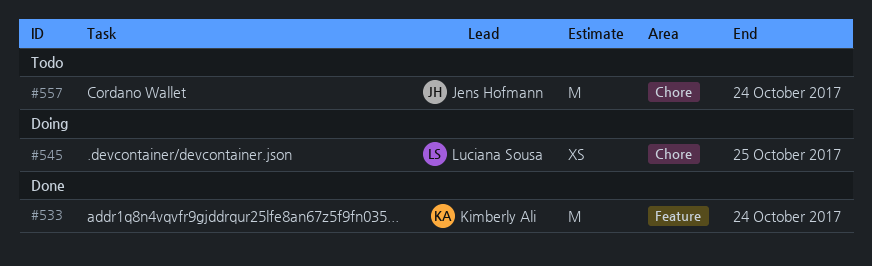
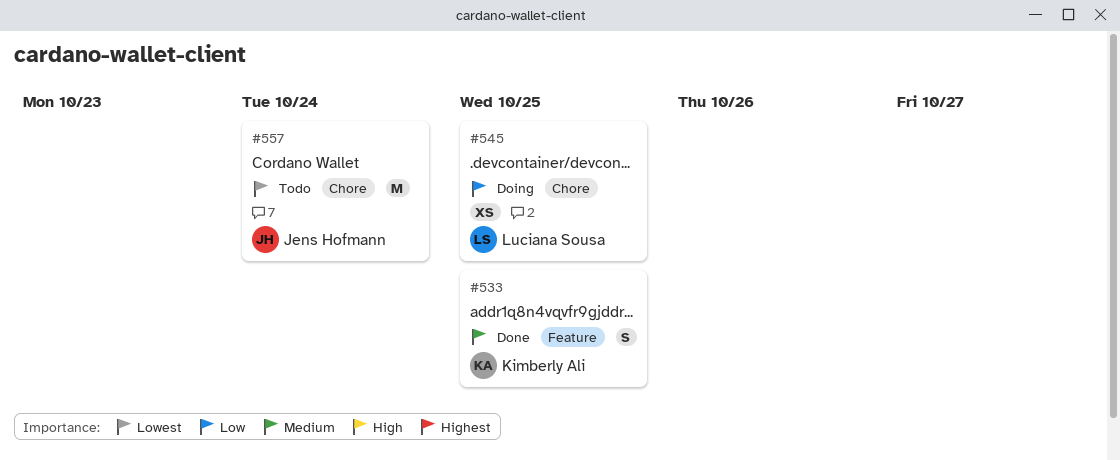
#533, estimate: M -> S
#533, due: Oct 24 -> Oct 25

